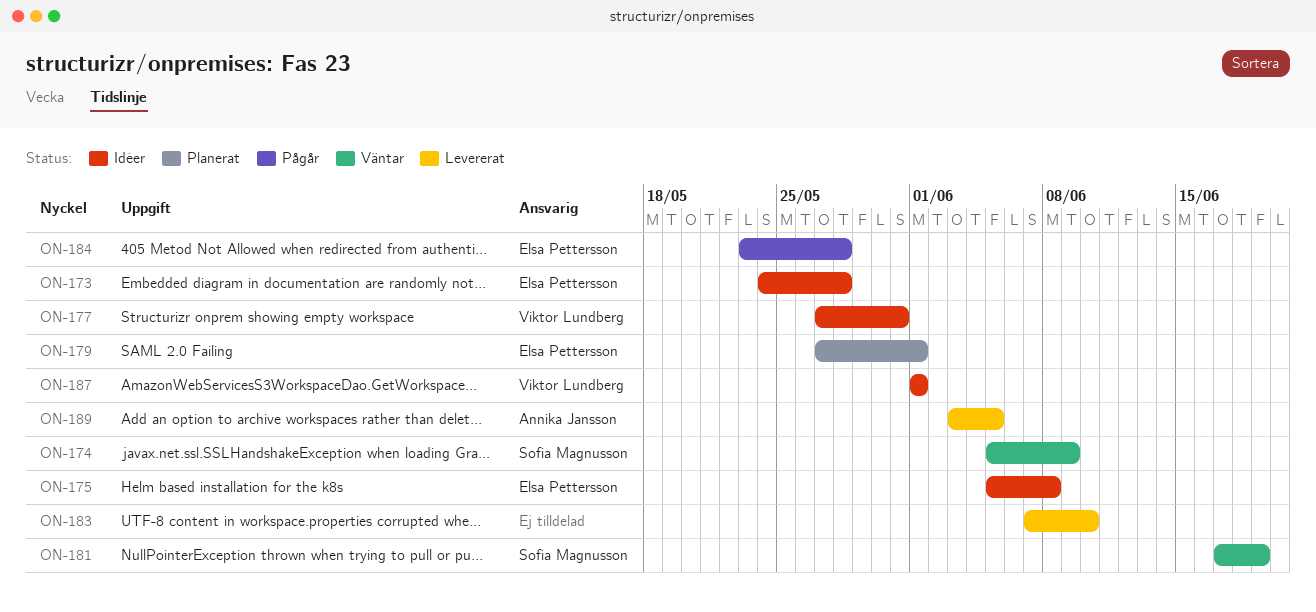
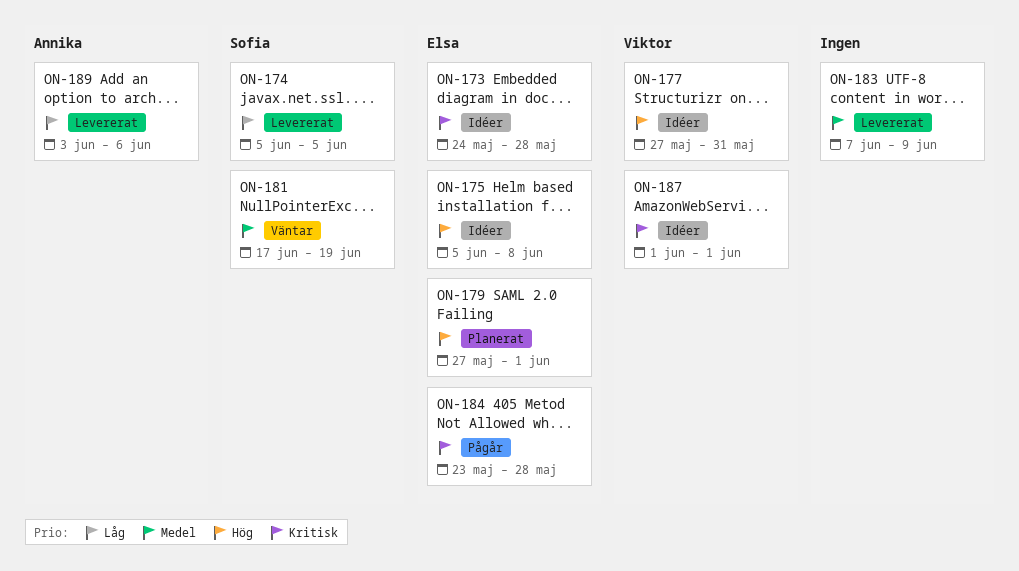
ON-174, status: Väntar -> Levererat
ON-174, due: Jun 9 -> Jun 5
ON-183, due: Jun 10 -> Jun 9
ON-189, due: Jun 5 -> Jun 6

